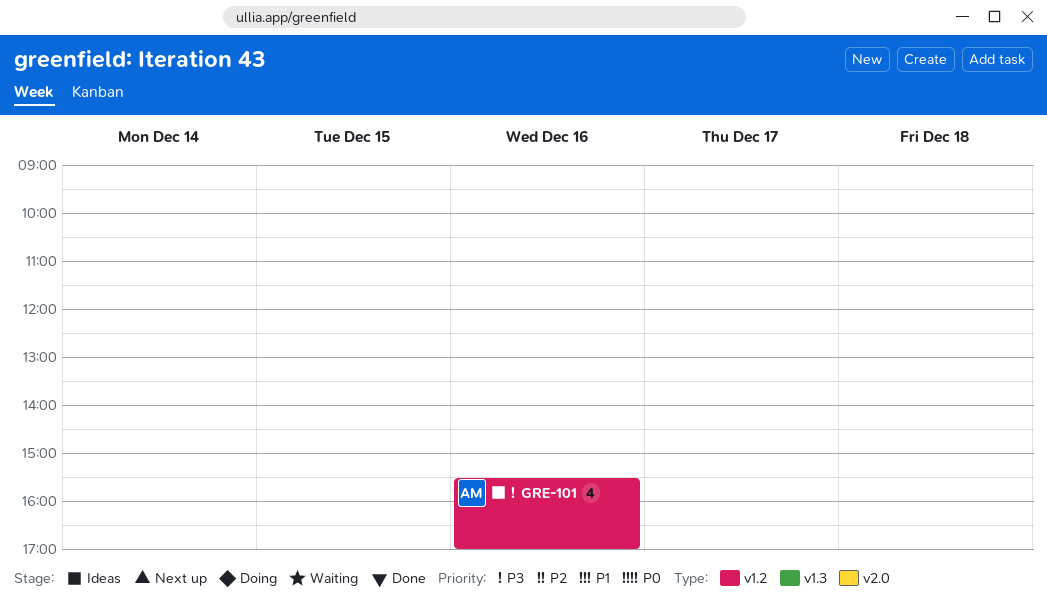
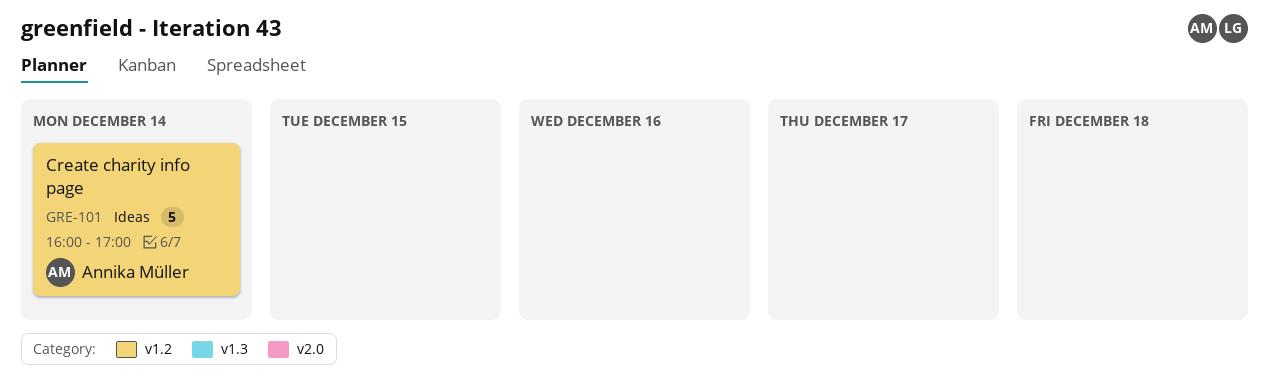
GRE-101, estimate: 4 -> 5
GRE-101, day: Dec 16 -> Dec 14
GRE-101, begins: 15:30 -> 16:00

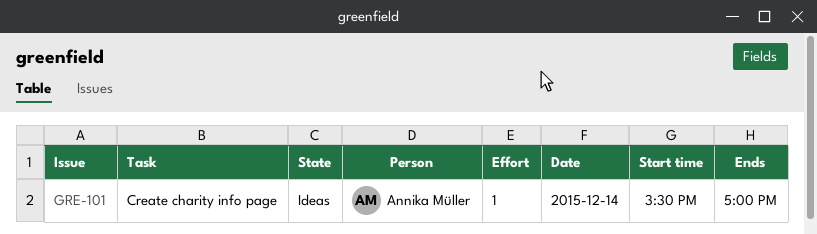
GRE-101, estimate: 5 -> 1
GRE-101, begins: 16:00 -> 15:30

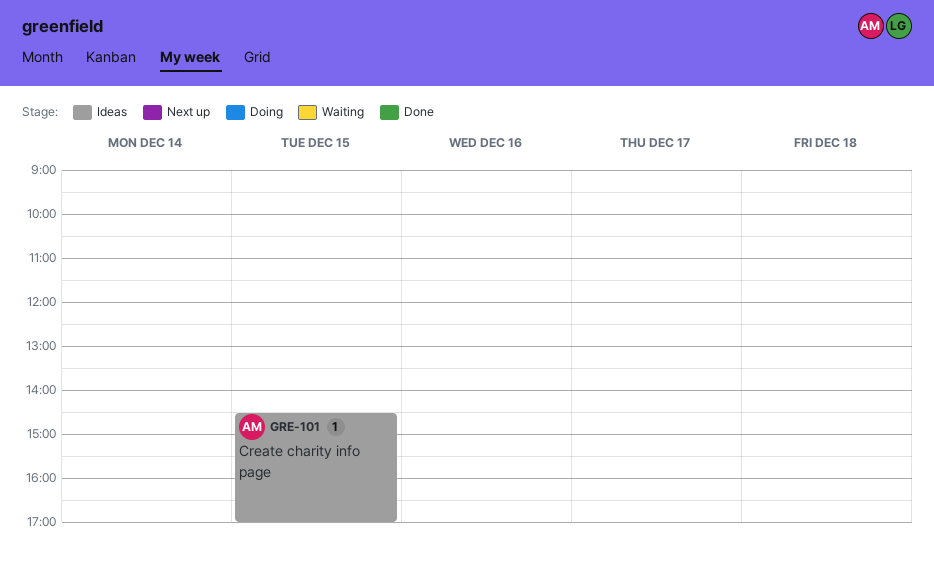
GRE-101, day: Dec 14 -> Dec 15
GRE-101, begins: 15:30 -> 14:30

